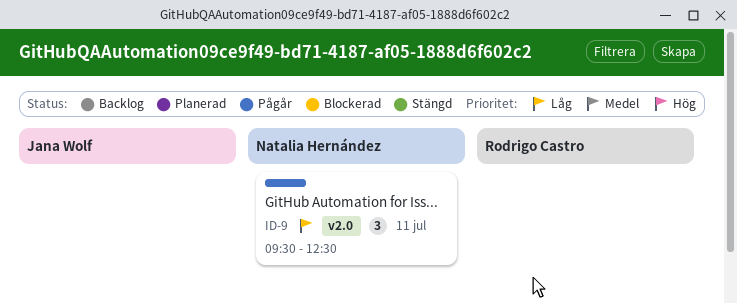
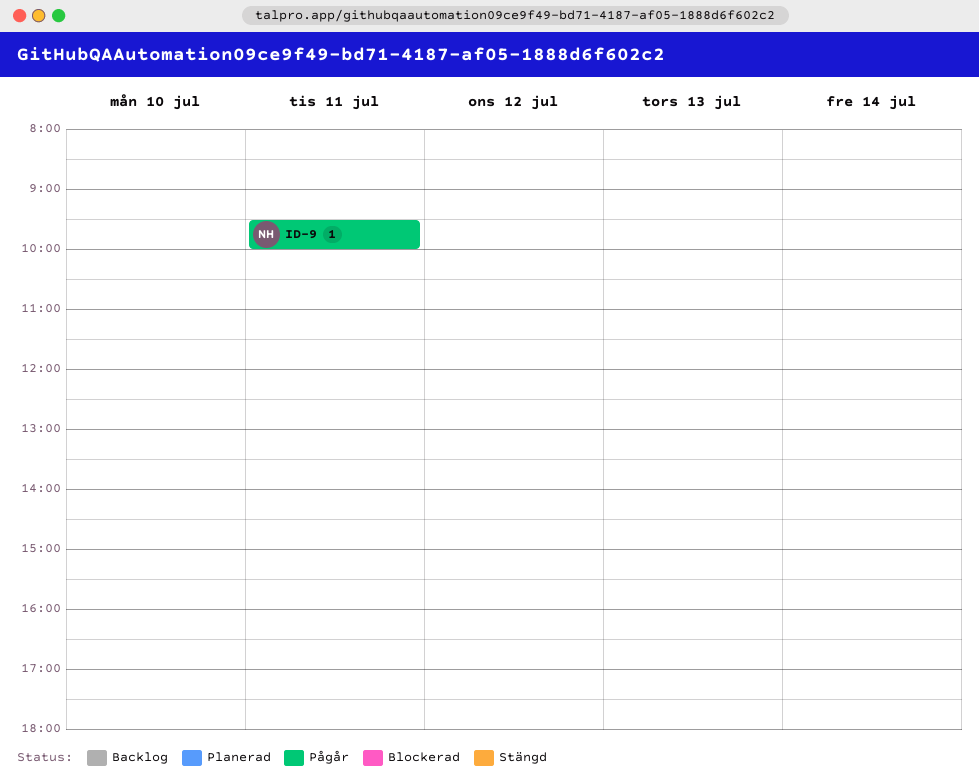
ID-9, estimate: 3 -> 1
ID-9, ends: 12:30 -> 10:00

